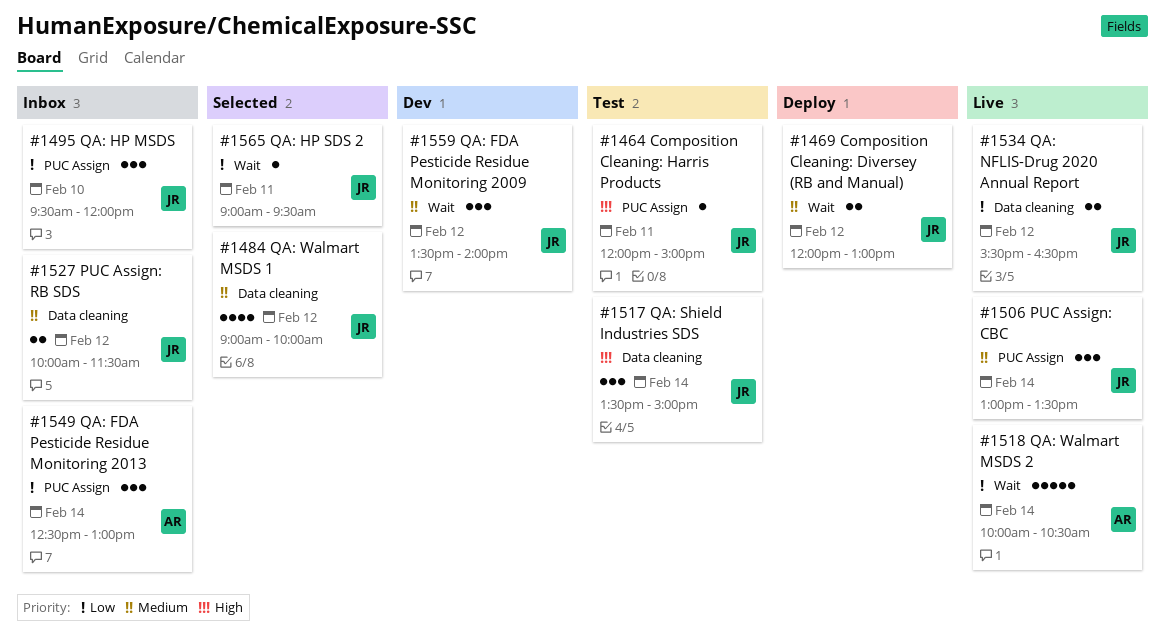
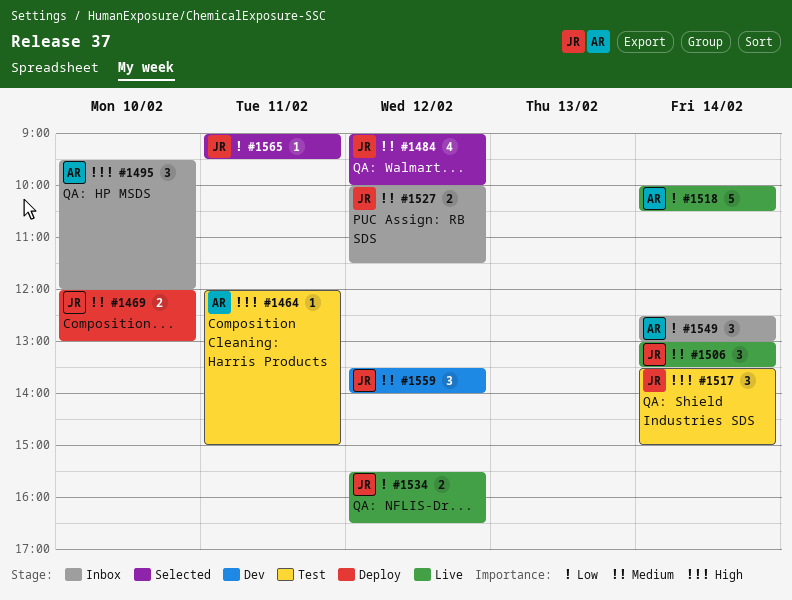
#1464, owner: JR -> AR
#1469, day: Feb 12 -> Feb 10
#1495, owner: JR -> AR
#1495, priority: Low -> High

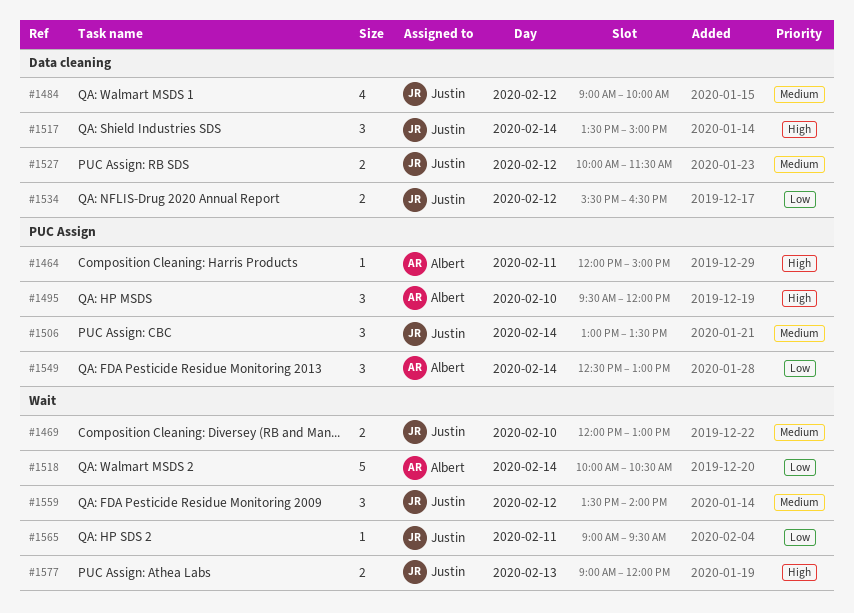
#1577: none -> present

